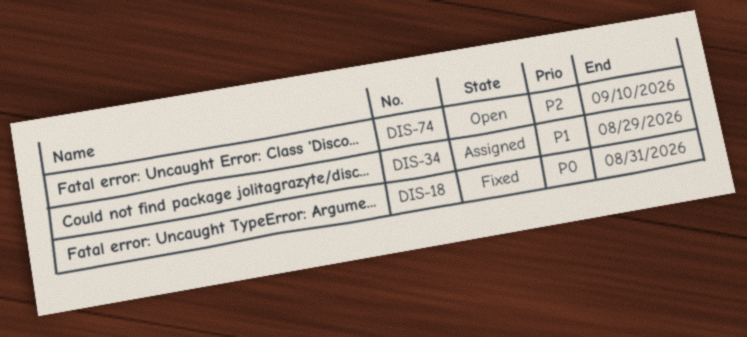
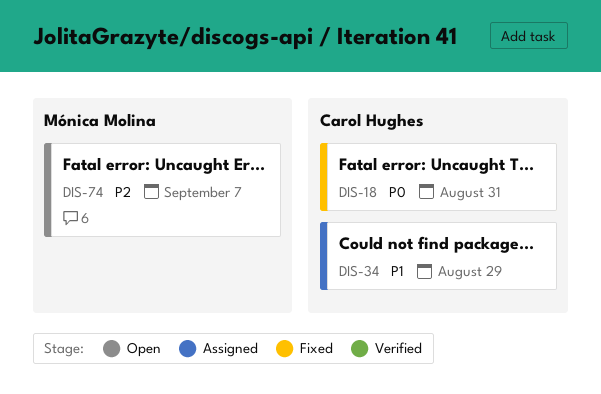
DIS-74, due: Sep 10 -> Sep 7

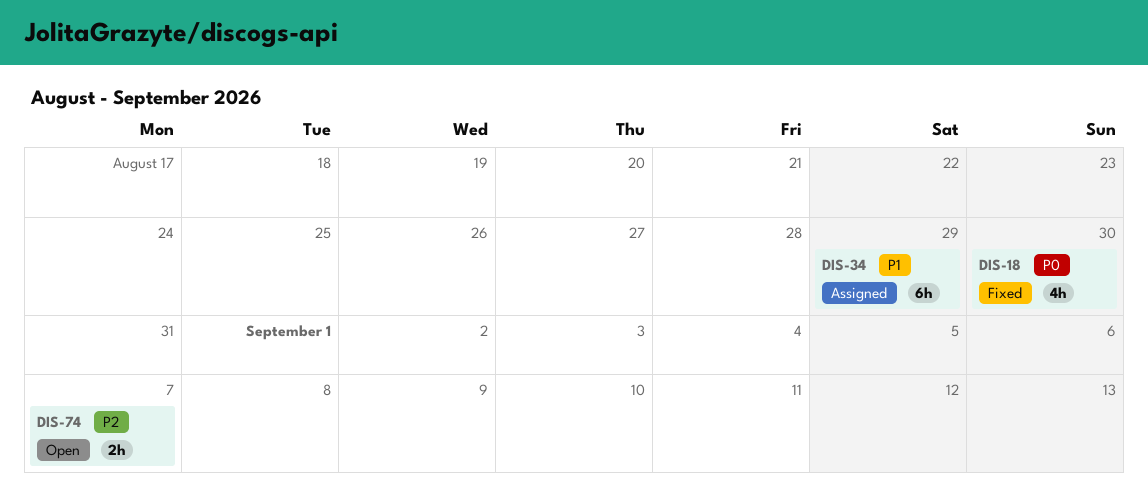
DIS-18, due: Aug 31 -> Aug 30

